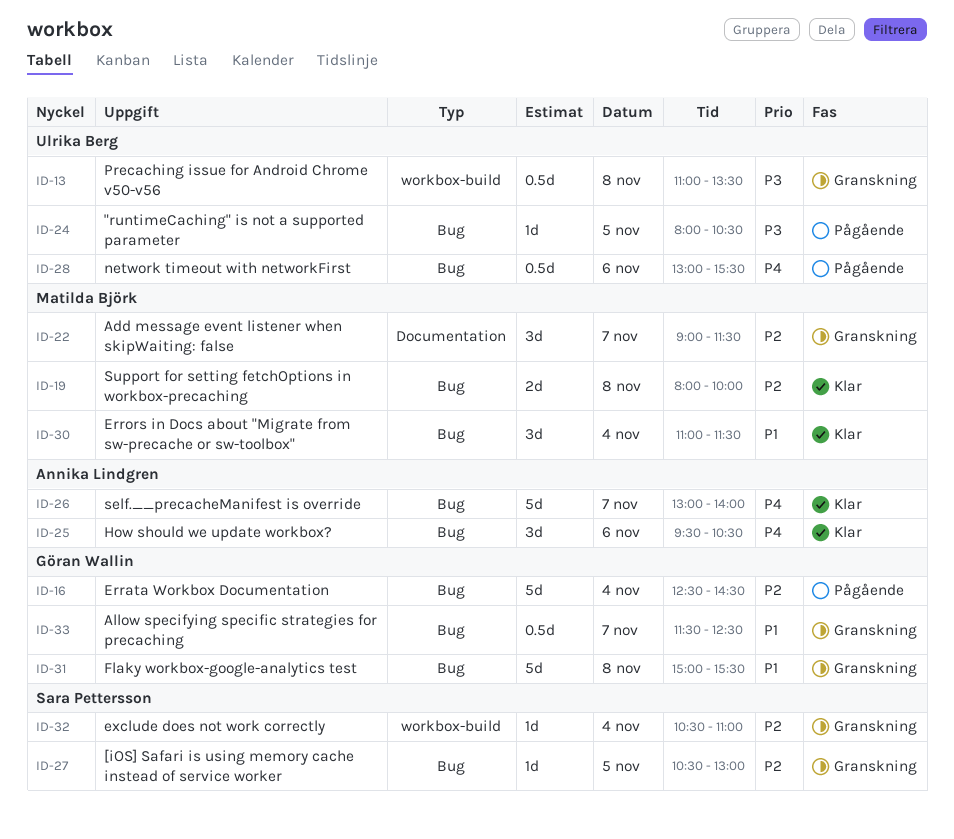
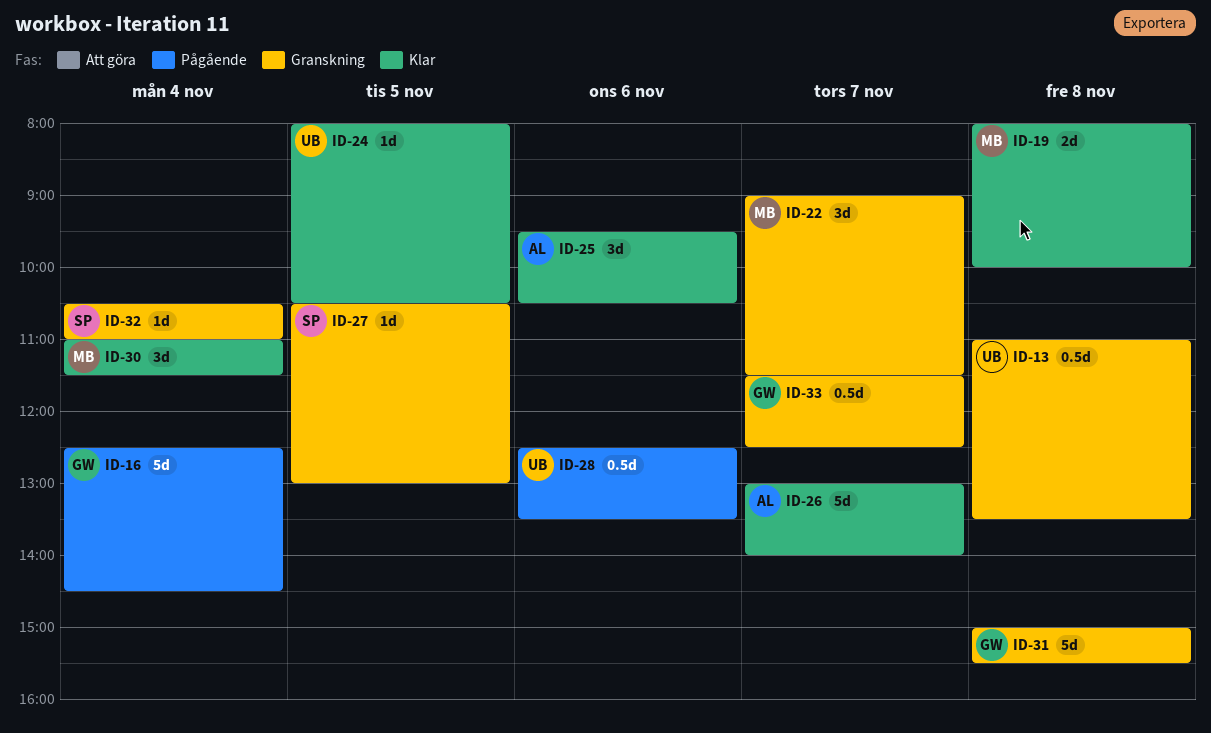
ID-24, status: Pågående -> Klar
ID-28, begins: 13:00 -> 12:30
ID-28, ends: 15:30 -> 13:30

